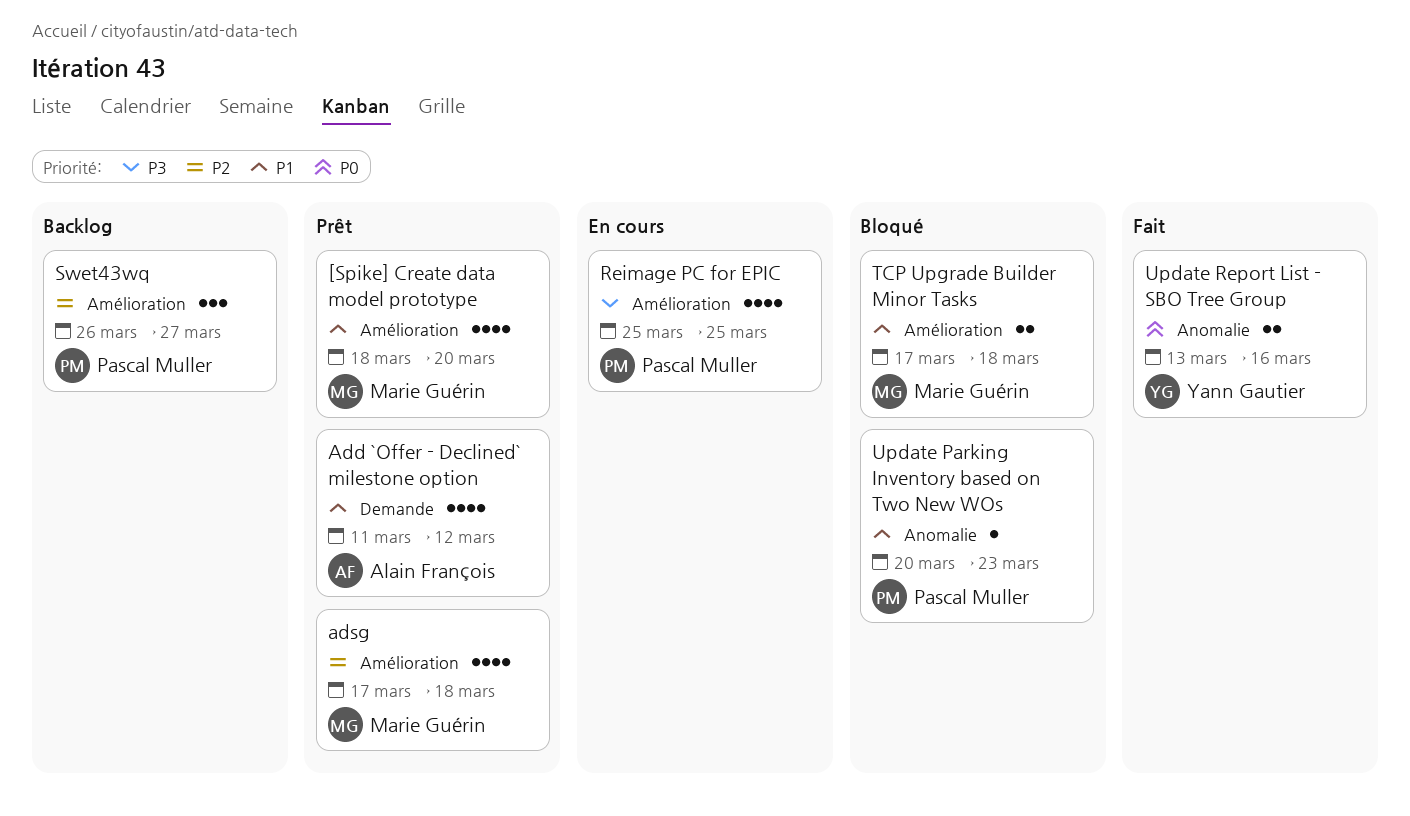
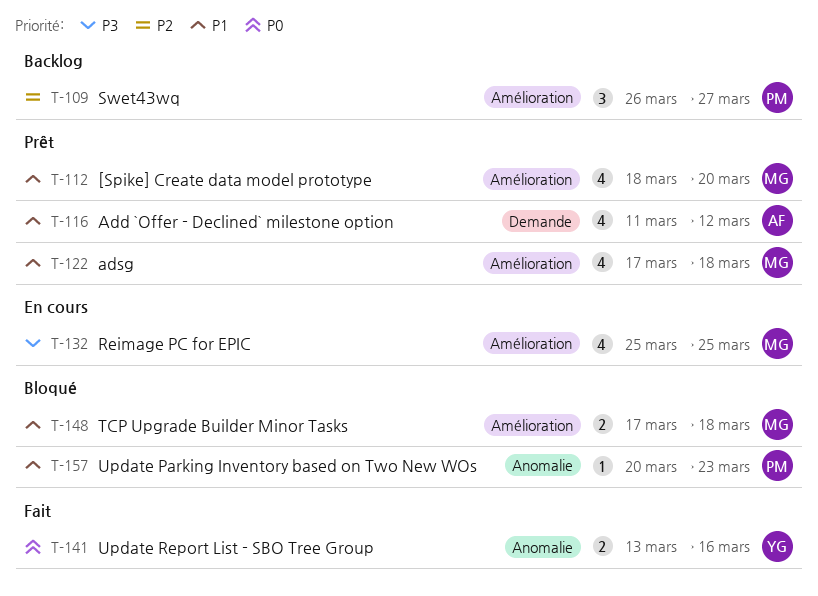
adsg, priority: P2 -> P1
Reimage PC for EPIC, owner: Pascal Muller -> Marie Guérin

